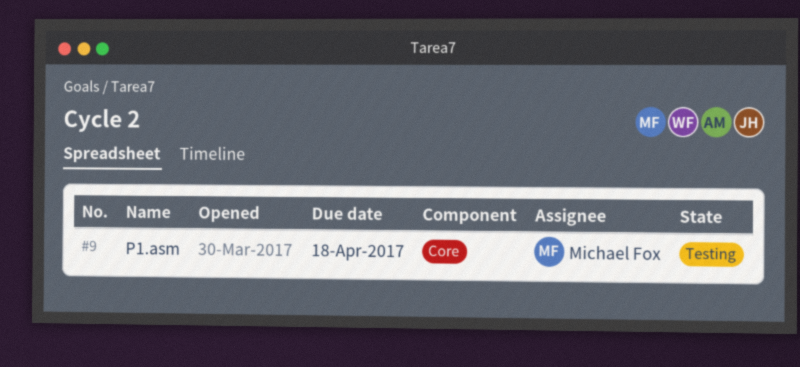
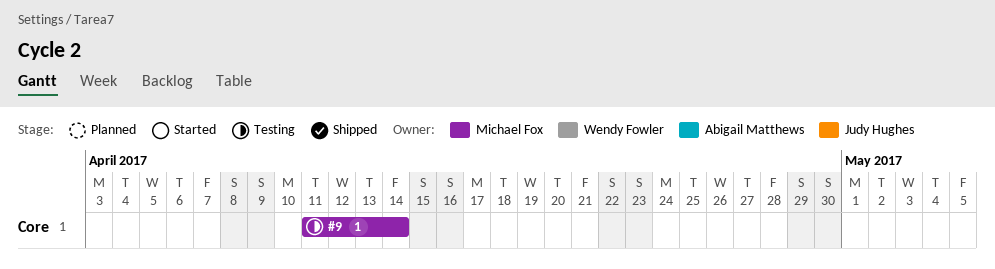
#9, due: Apr 18 -> Apr 14

